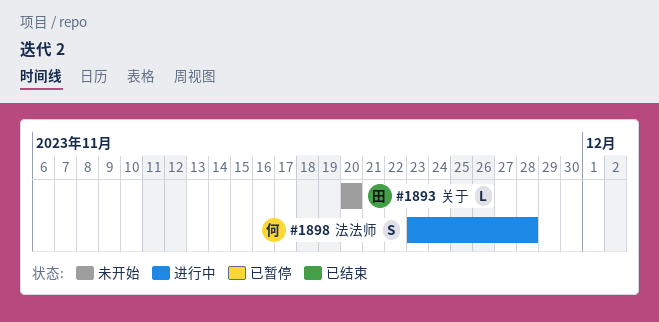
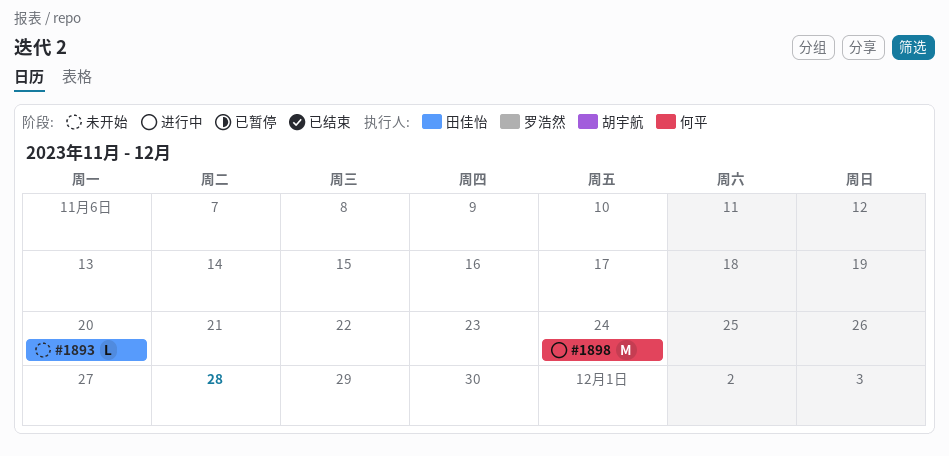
#1898, estimate: S -> M
#1898, start: Nov 23 -> Nov 24
#1898, due: Nov 28 -> Nov 24

